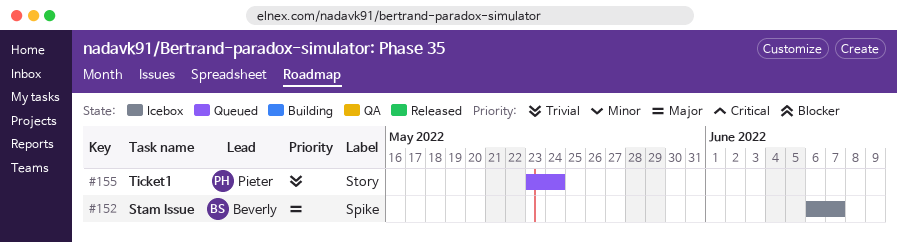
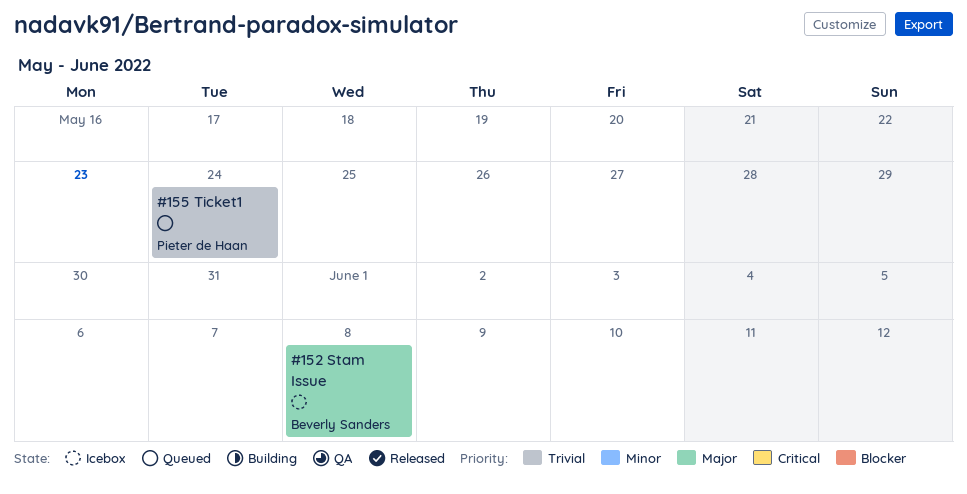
#152, due: Jun 7 -> Jun 8

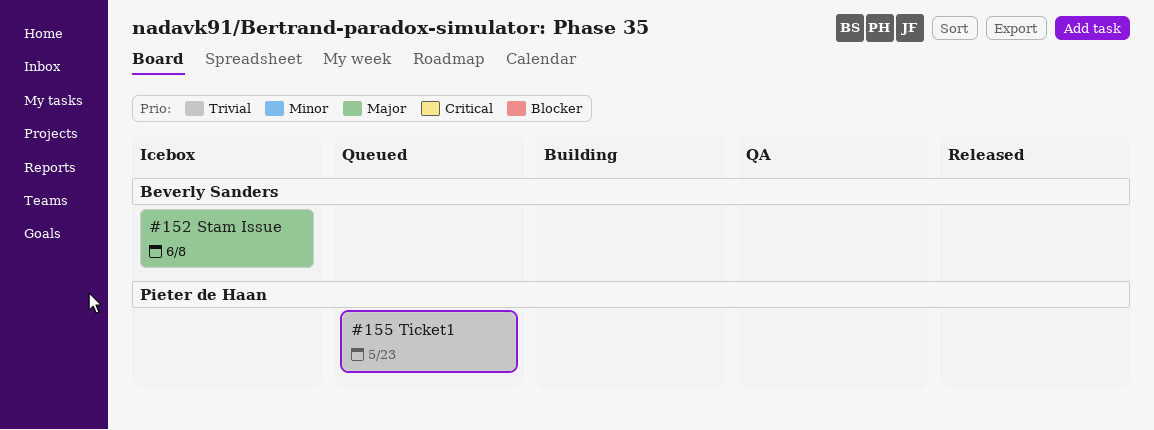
#155, due: May 24 -> May 23

